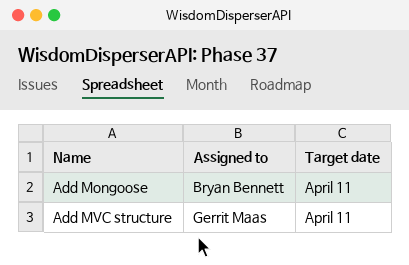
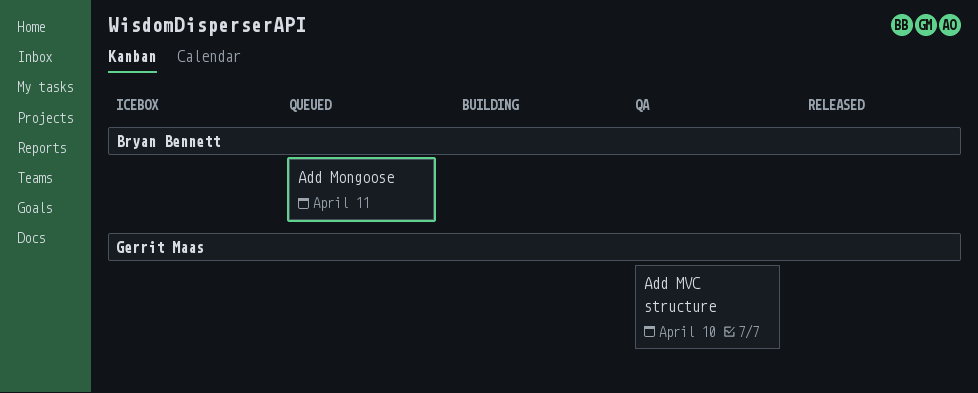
Add MVC structure, due: Apr 11 -> Apr 10

